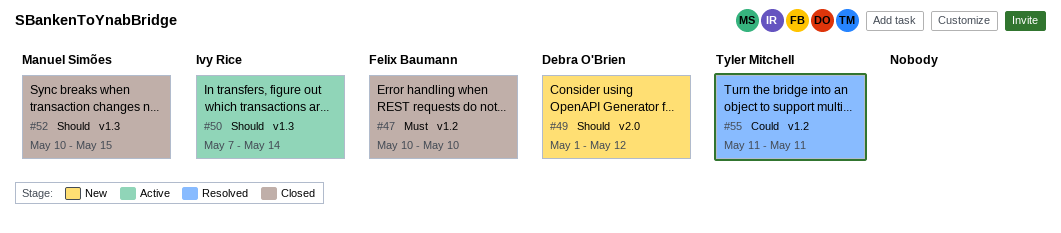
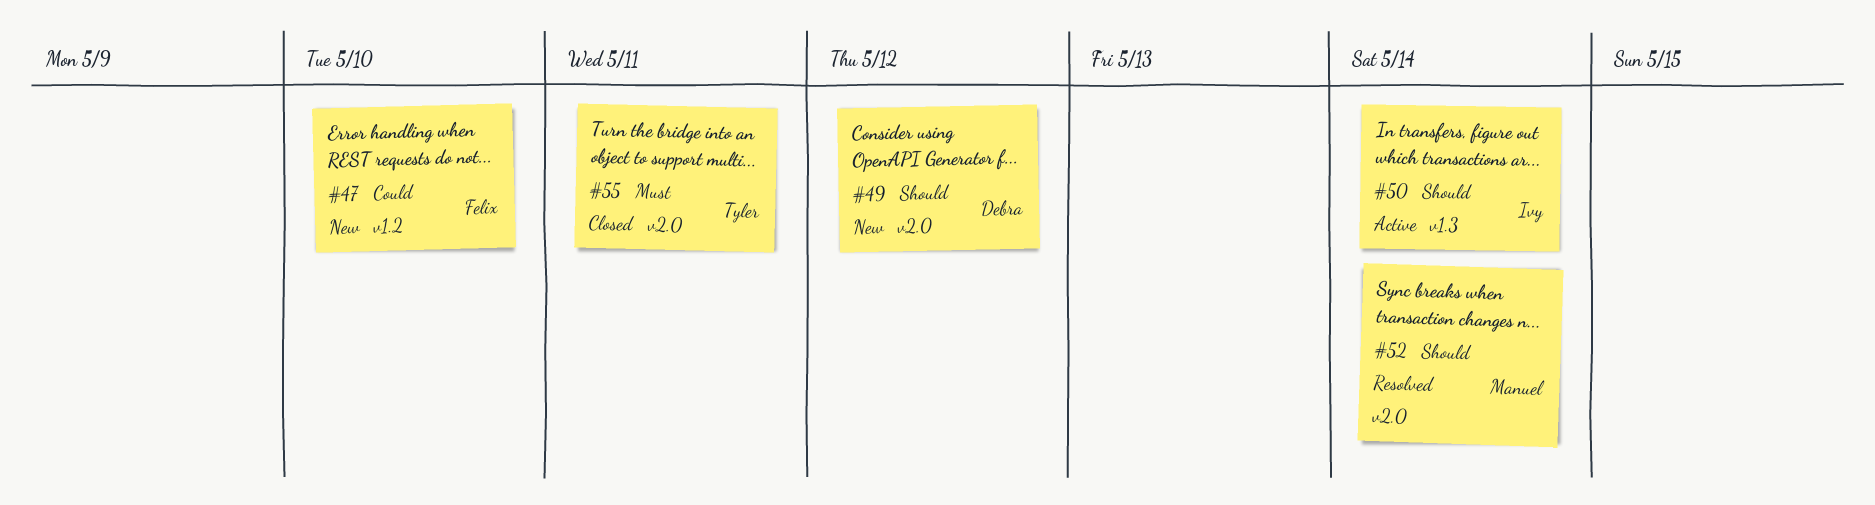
#47, status: Closed -> New
#47, priority: Must -> Could
#52, status: Closed -> Resolved
#52, label: v1.3 -> v2.0
#52, due: May 15 -> May 14
#55, status: Resolved -> Closed
#55, priority: Could -> Must
#55, label: v1.2 -> v2.0

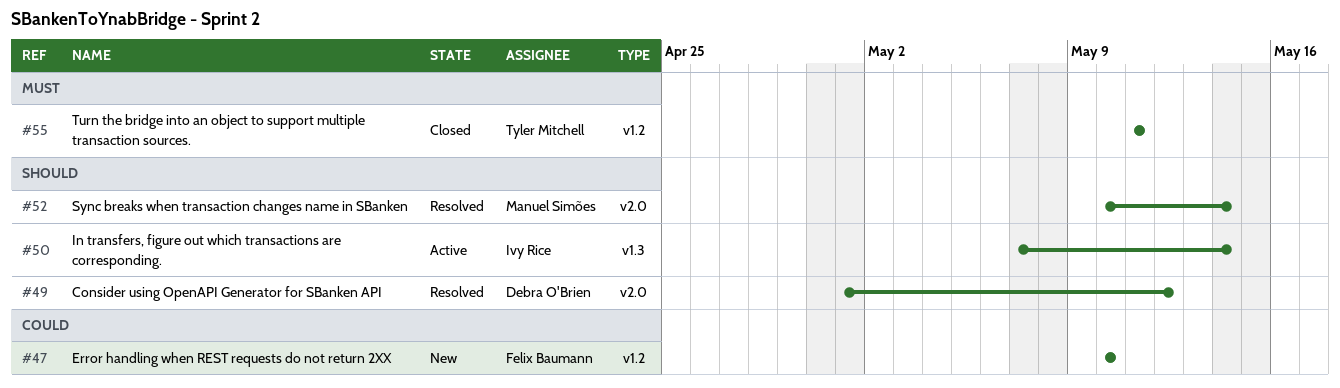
#49, status: New -> Resolved
#55, label: v2.0 -> v1.2

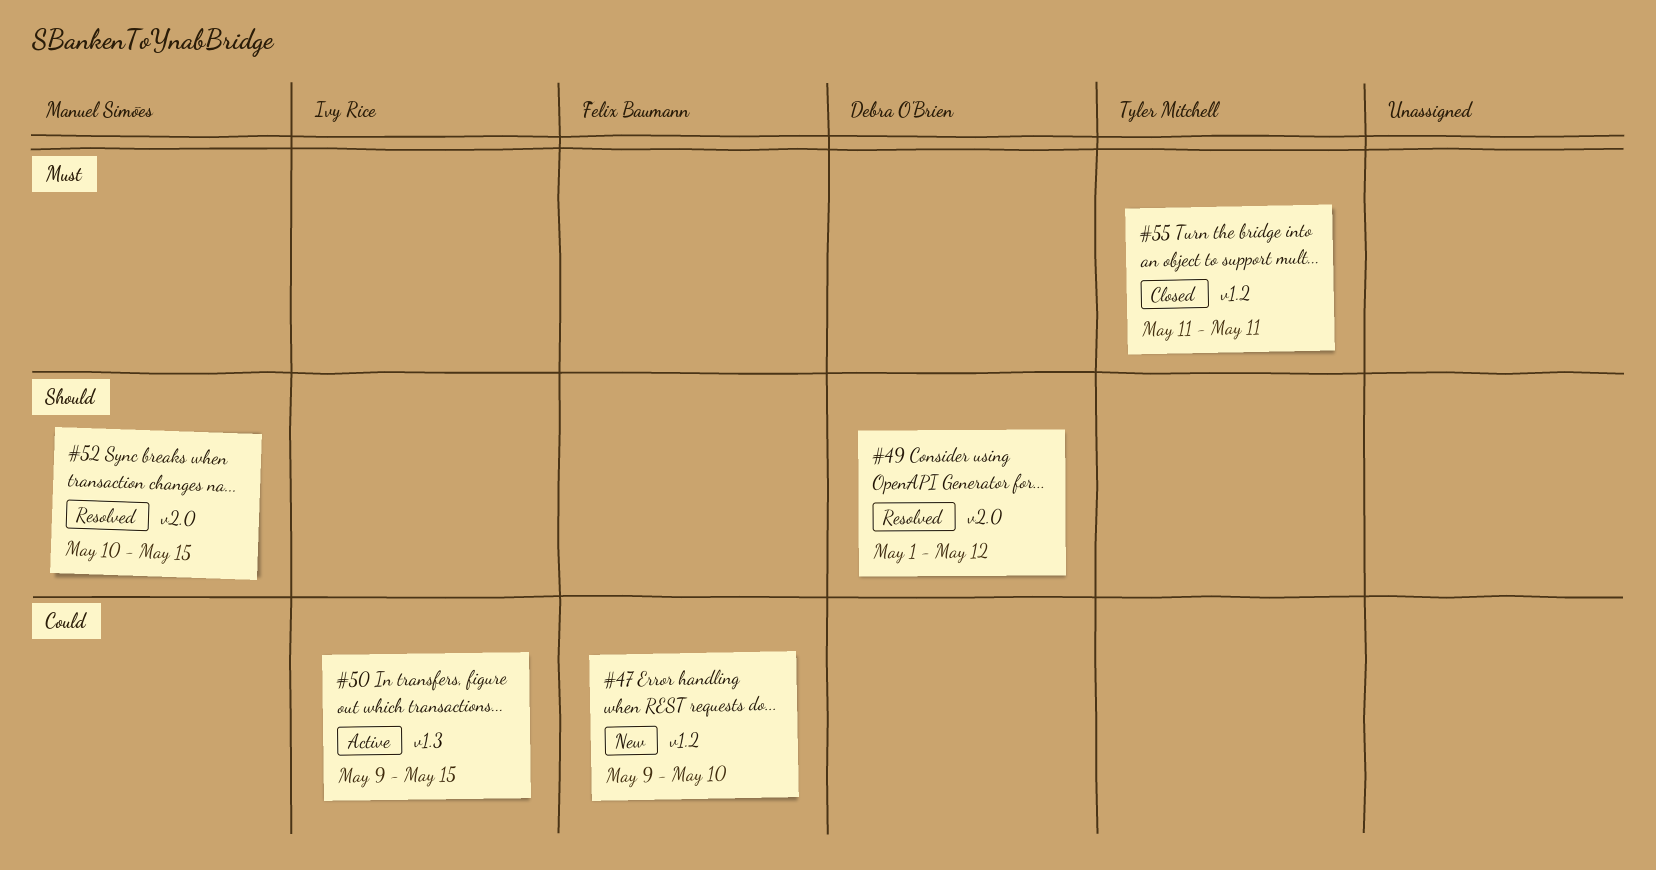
#47, start: May 10 -> May 9
#50, priority: Should -> Could
#50, start: May 7 -> May 9
#50, due: May 14 -> May 15
#52, due: May 14 -> May 15

